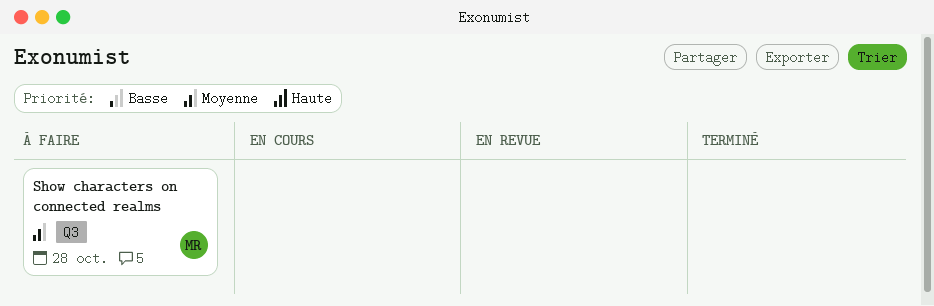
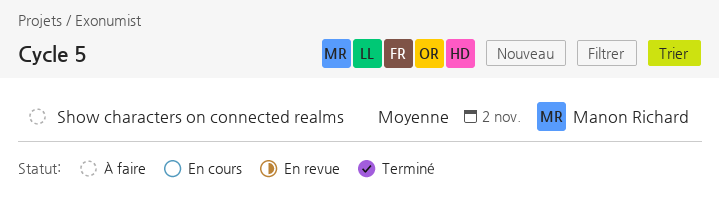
Show characters on connected realms, due: Oct 28 -> Nov 2

